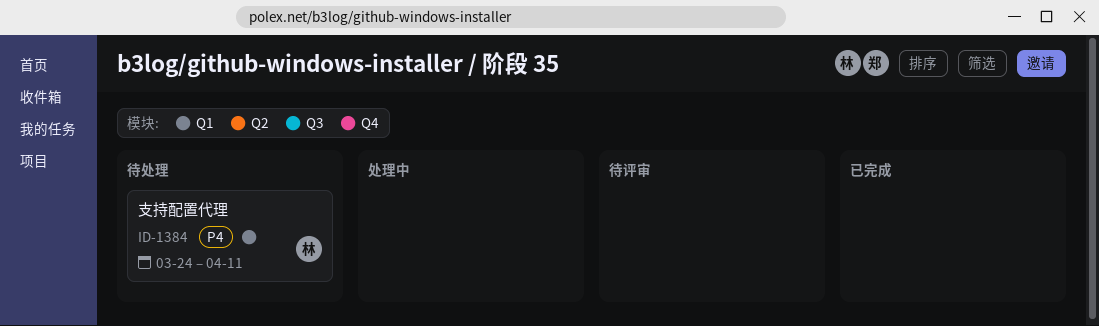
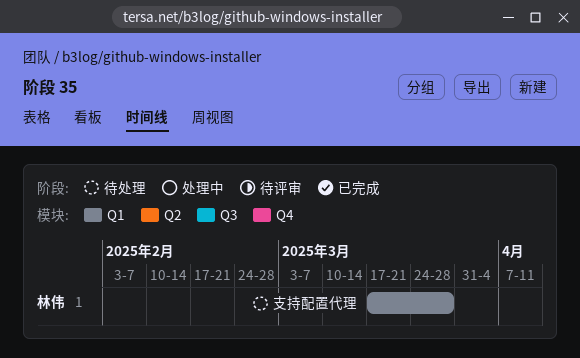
支持配置代理, start: Mar 24 -> Mar 17
支持配置代理, due: Apr 11 -> Mar 28

